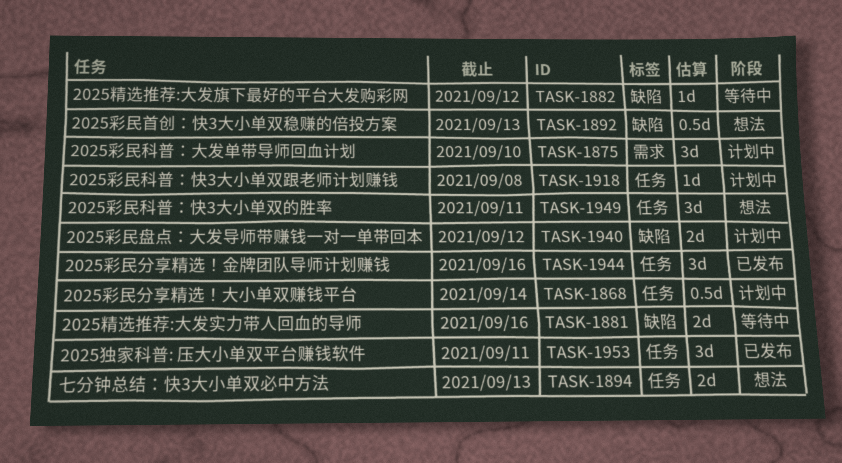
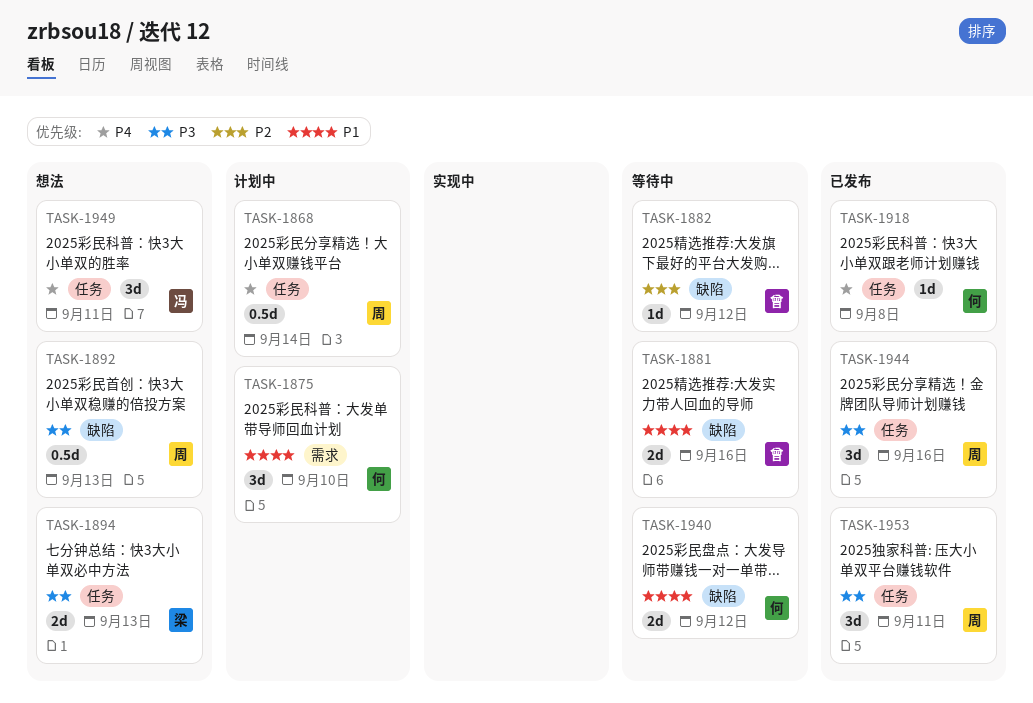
TASK-1918, status: 计划中 -> 已发布
TASK-1940, status: 计划中 -> 等待中

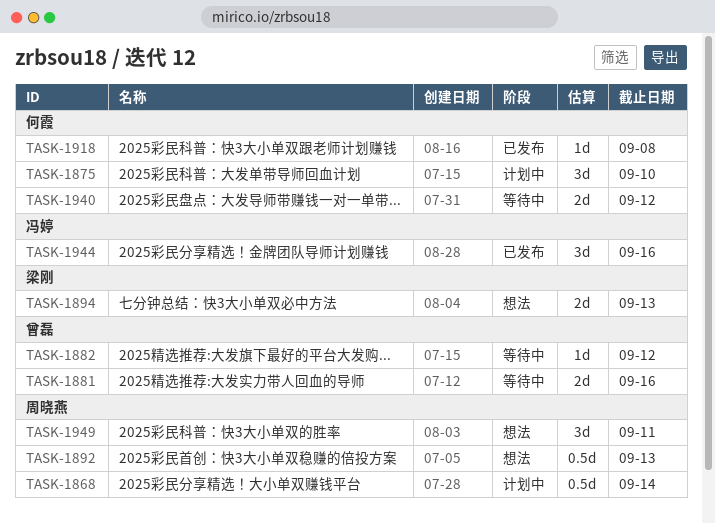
TASK-1944, owner: 周晓燕 -> 冯婷
TASK-1949, owner: 冯婷 -> 周晓燕
TASK-1953: present -> none

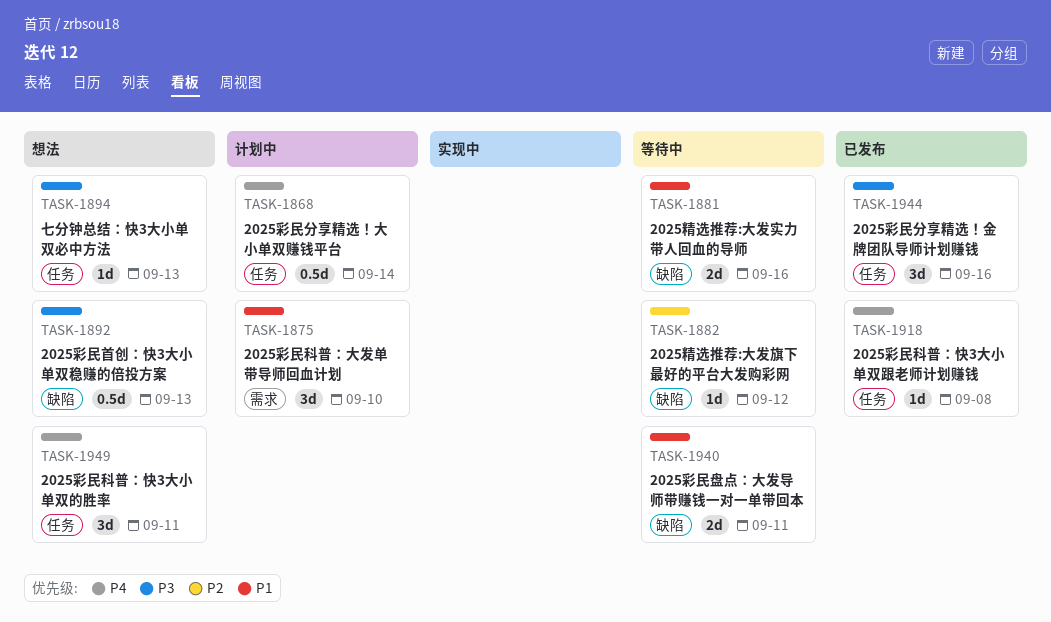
TASK-1894, estimate: 2d -> 1d
TASK-1940, due: Sep 12 -> Sep 11

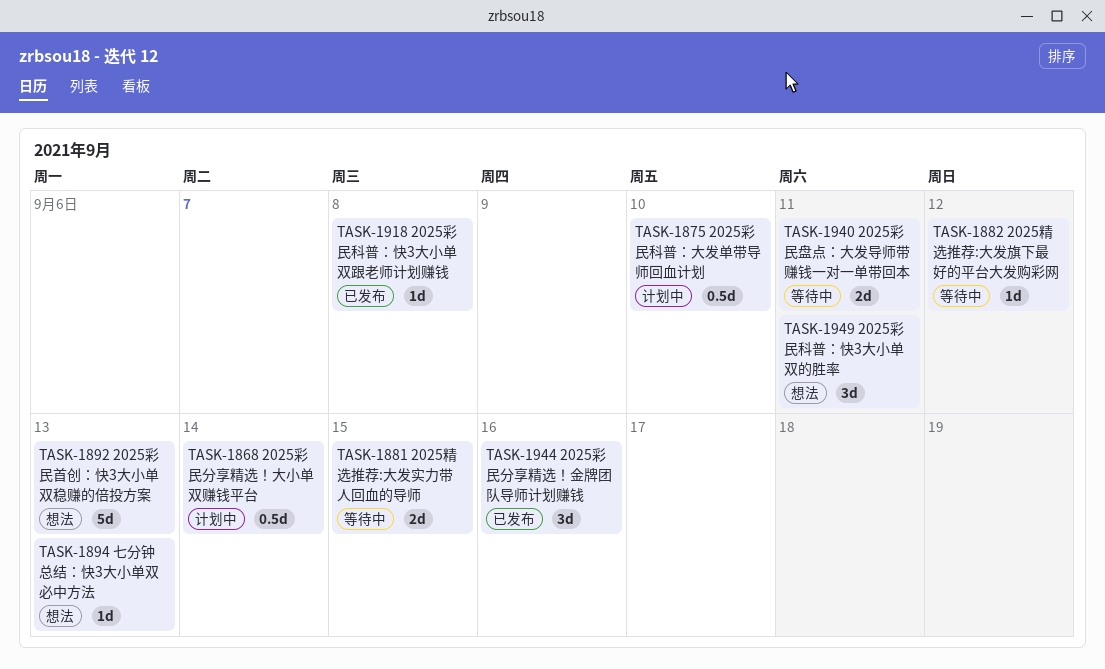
TASK-1875, estimate: 3d -> 0.5d
TASK-1881, due: Sep 16 -> Sep 15
TASK-1892, estimate: 0.5d -> 5d

